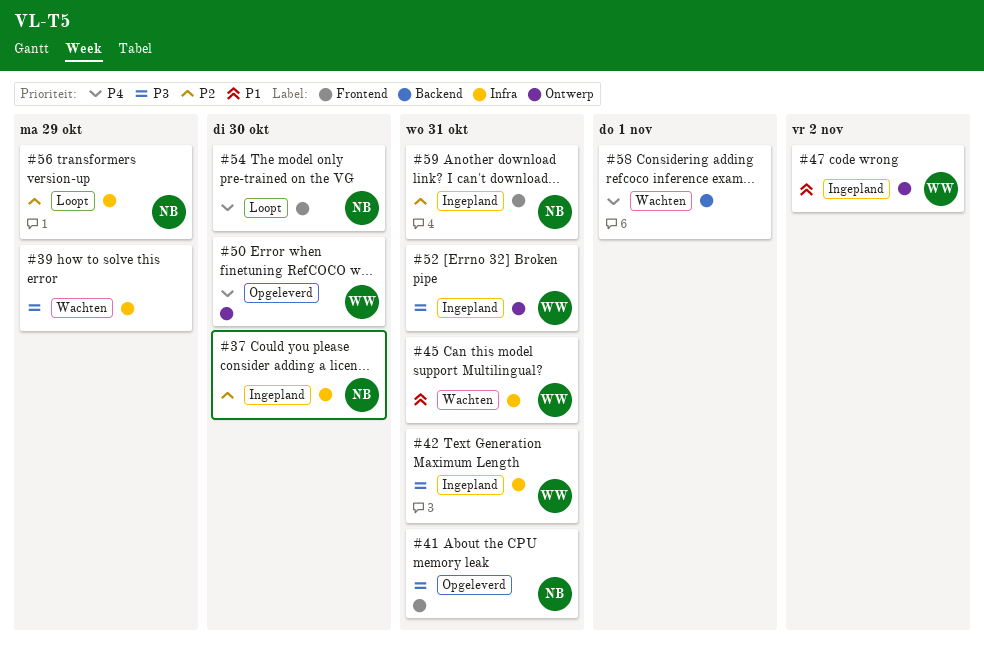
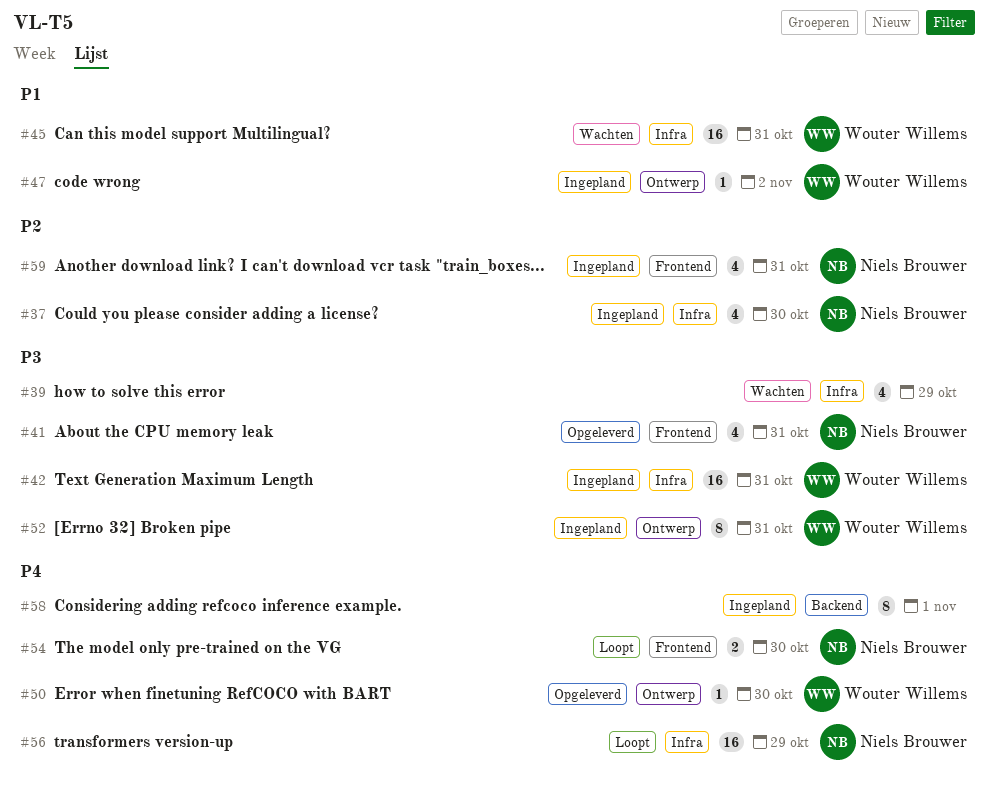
#56, priority: P2 -> P4
#58, status: Wachten -> Ingepland

